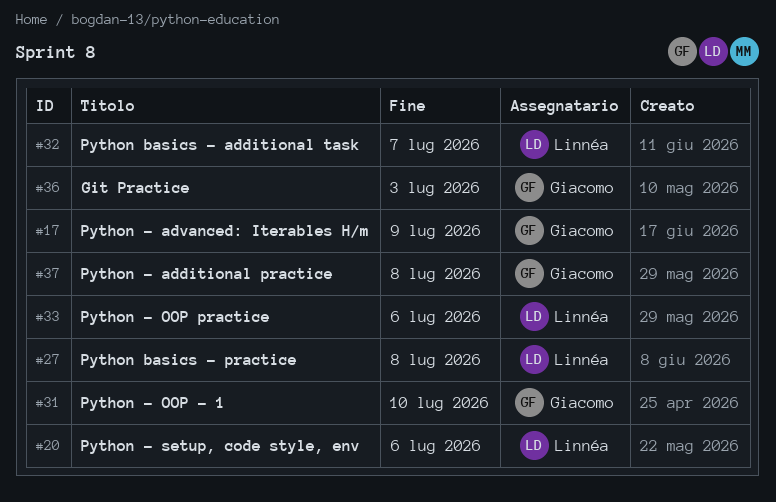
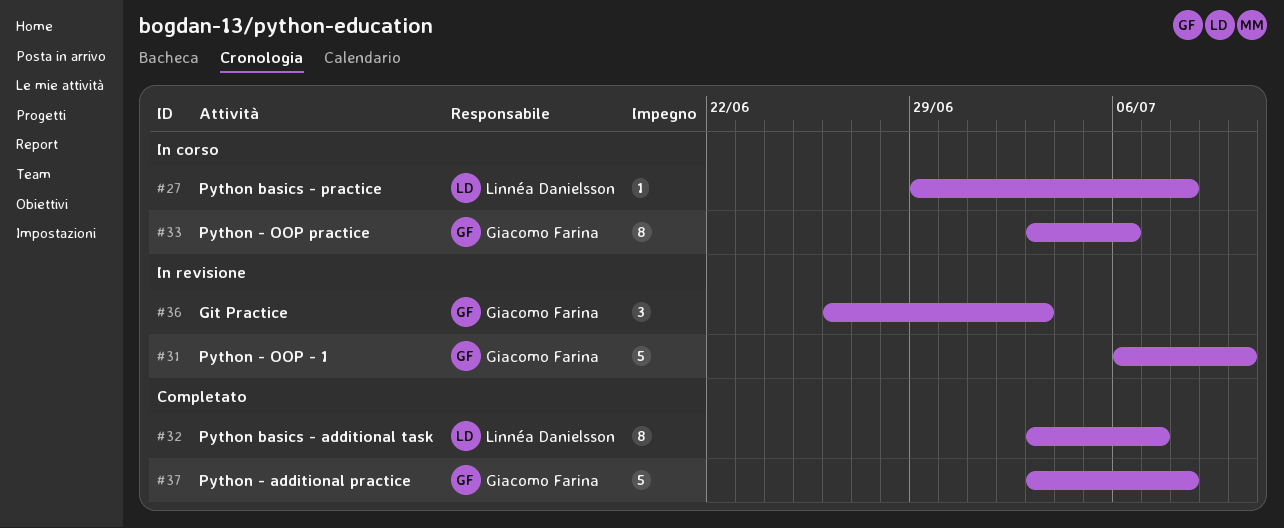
#17: present -> none
#20: present -> none
#33, owner: Linnéa Danielsson -> Giacomo Farina

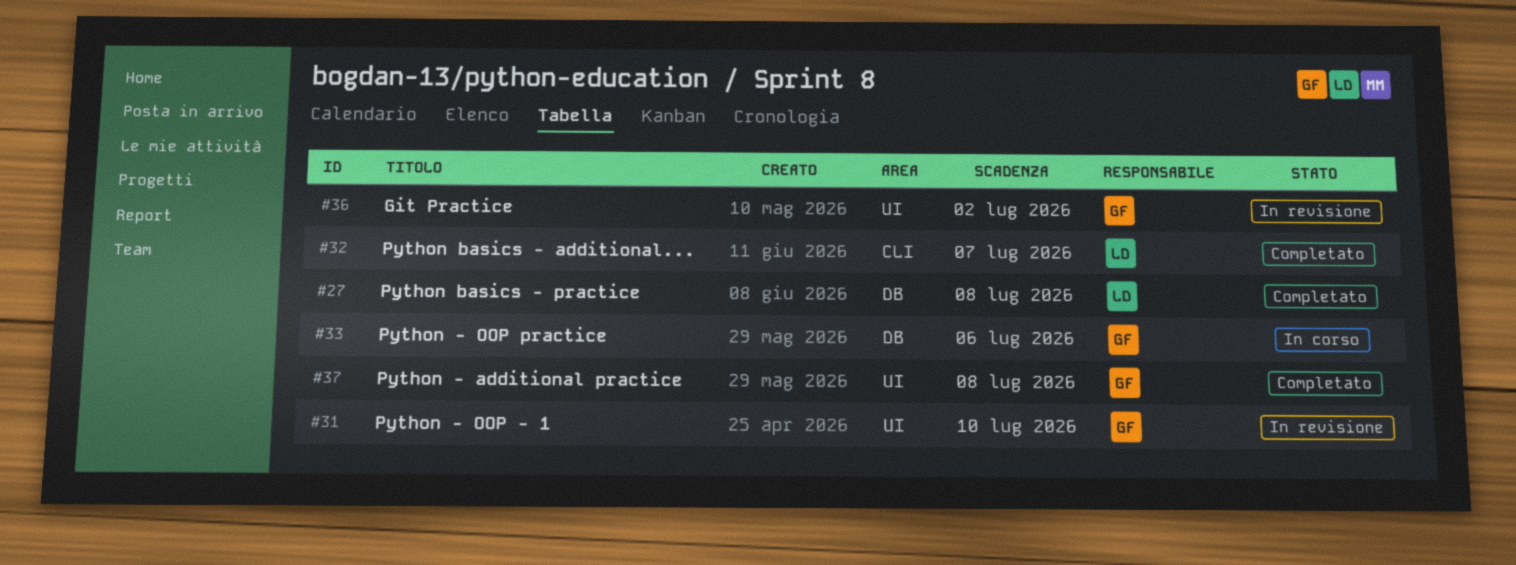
#27, status: In corso -> Completato
#36, due: Jul 3 -> Jul 2

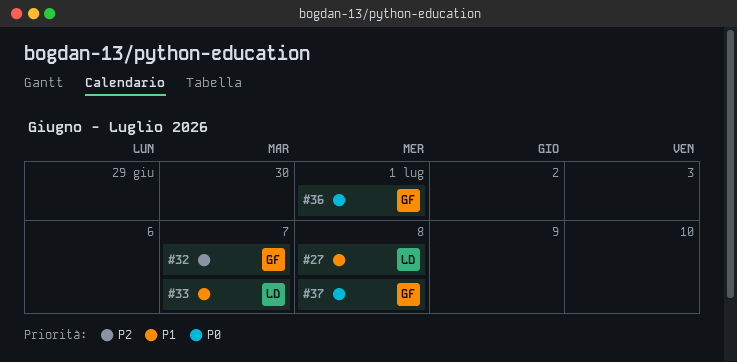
#31: present -> none
#32, owner: LD -> GF
#33, owner: GF -> LD
#33, due: Jul 6 -> Jul 7
#36, due: Jul 2 -> Jul 1

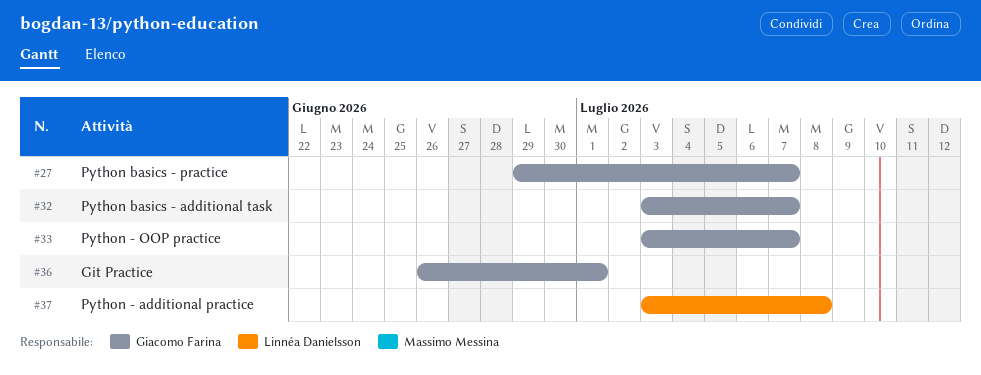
#27, owner: Linnéa Danielsson -> Giacomo Farina
#27, due: Jul 8 -> Jul 7
#33, owner: Linnéa Danielsson -> Giacomo Farina
#37, owner: Giacomo Farina -> Linnéa Danielsson

